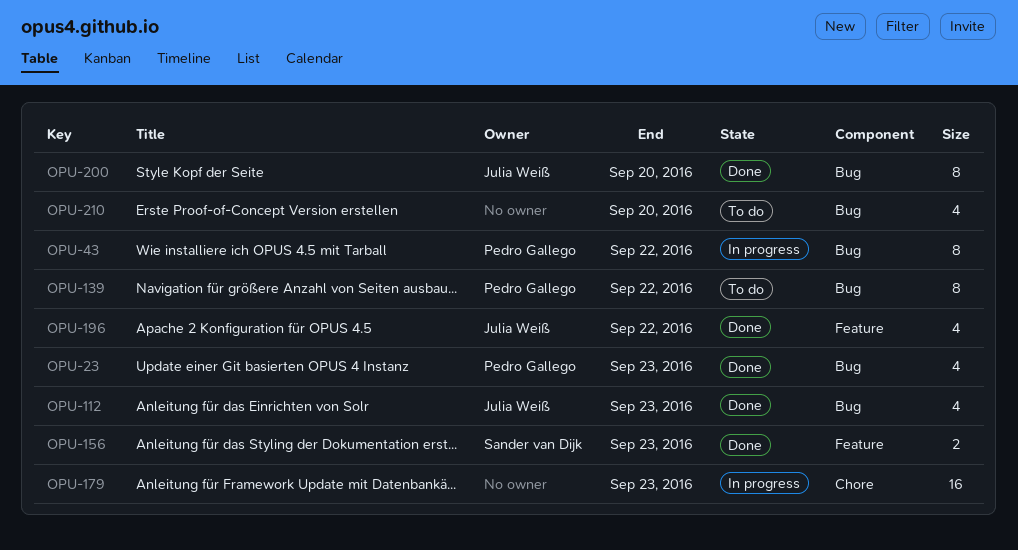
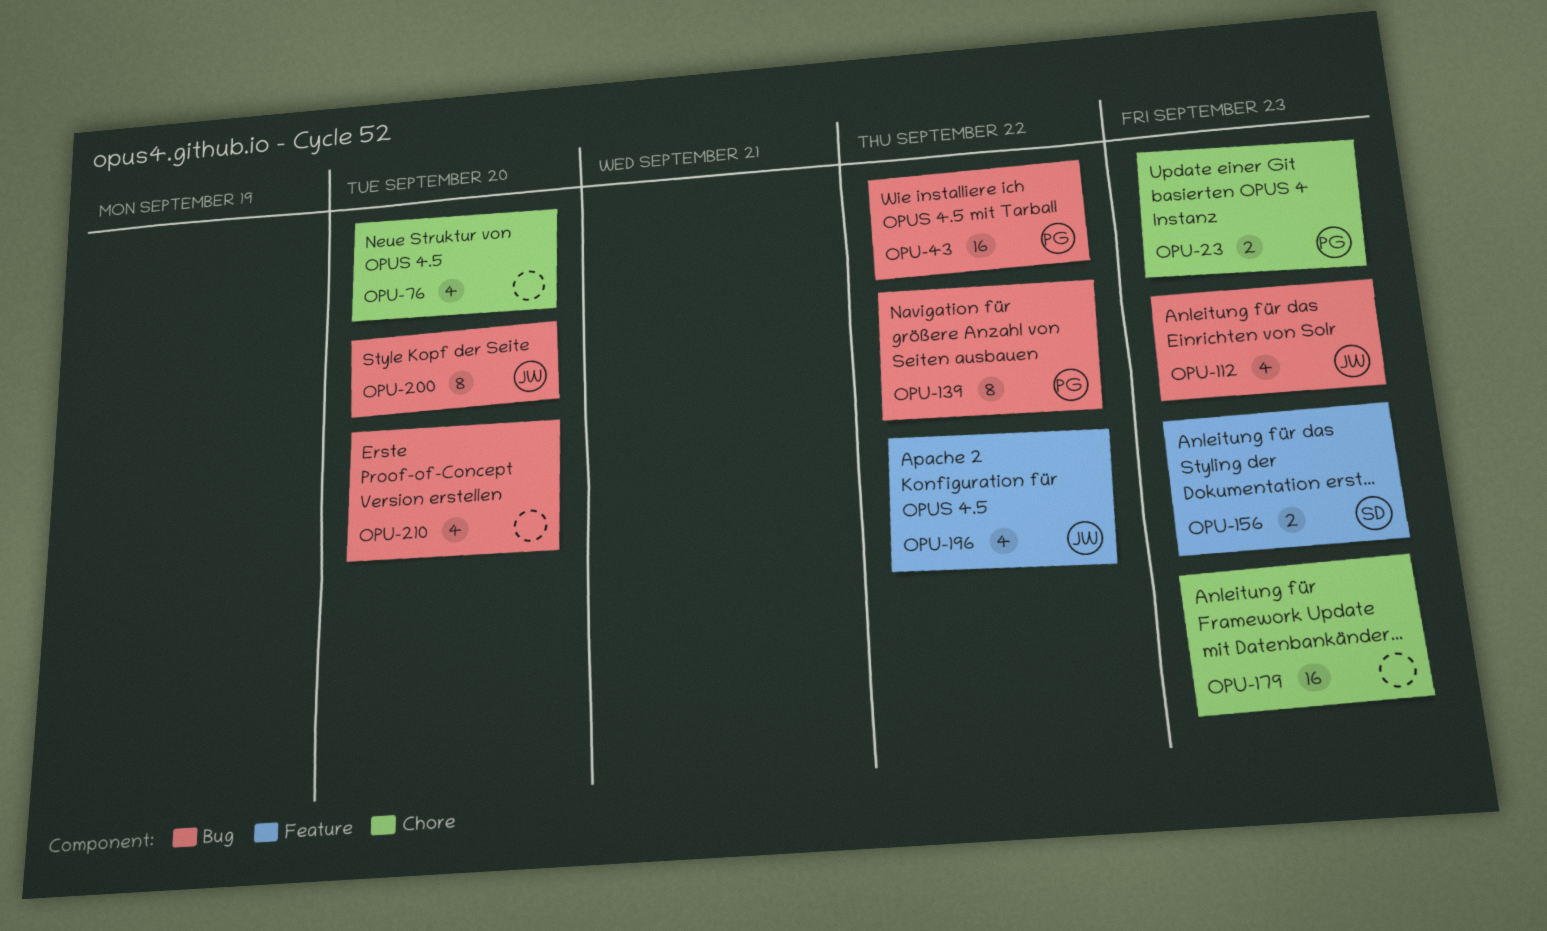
OPU-23, label: Bug -> Chore
OPU-23, estimate: 4 -> 2
OPU-43, estimate: 8 -> 16
OPU-76: none -> present

